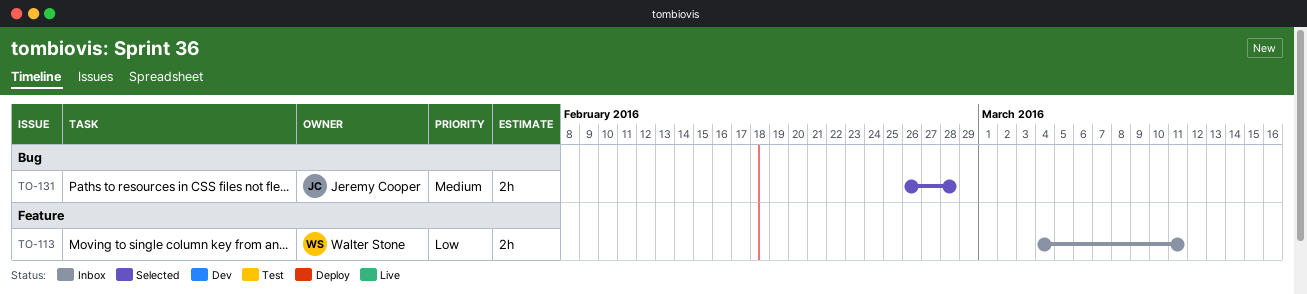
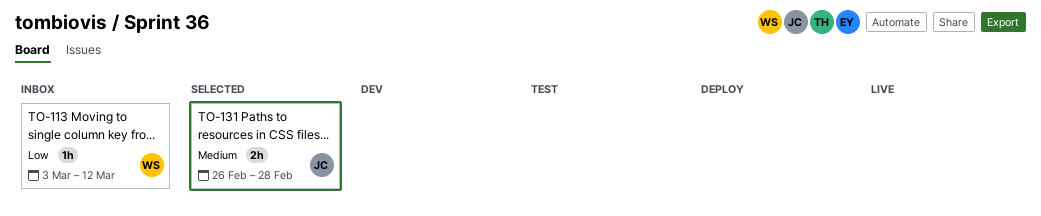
TO-113, estimate: 2h -> 1h
TO-113, start: Mar 4 -> Mar 3
TO-113, due: Mar 11 -> Mar 12

